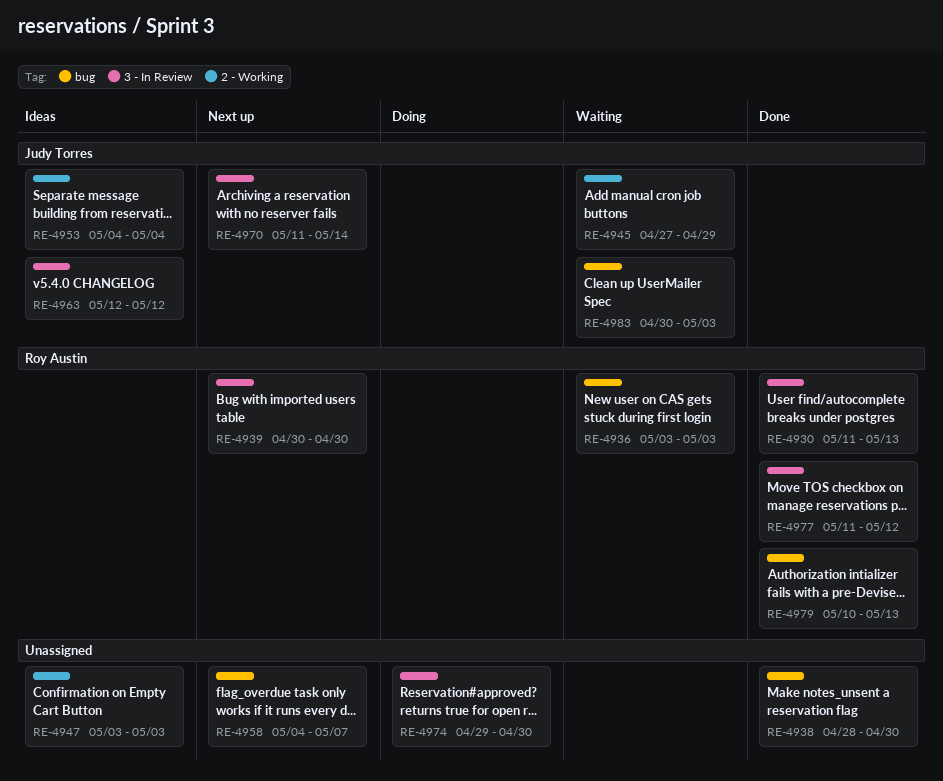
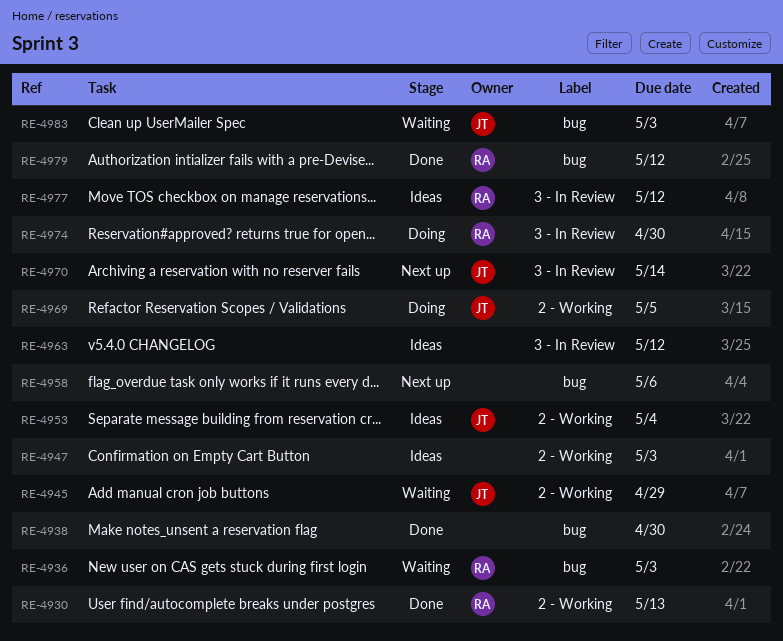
RE-4930, label: 3 - In Review -> 2 - Working
RE-4939: present -> none
RE-4958, due: May 7 -> May 6
RE-4963, owner: Judy Torres -> none
RE-4969: none -> present
RE-4974, owner: none -> Roy Austin
RE-4977, status: Done -> Ideas
RE-4979, due: May 13 -> May 12

